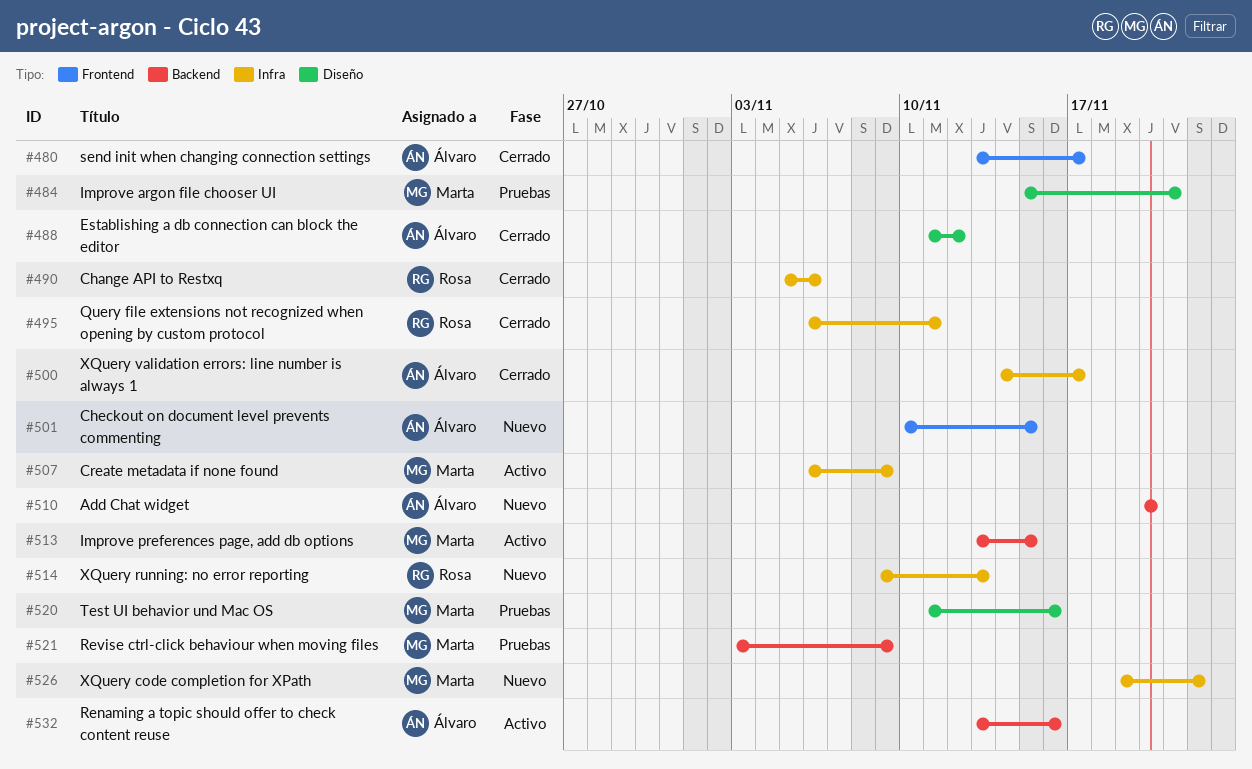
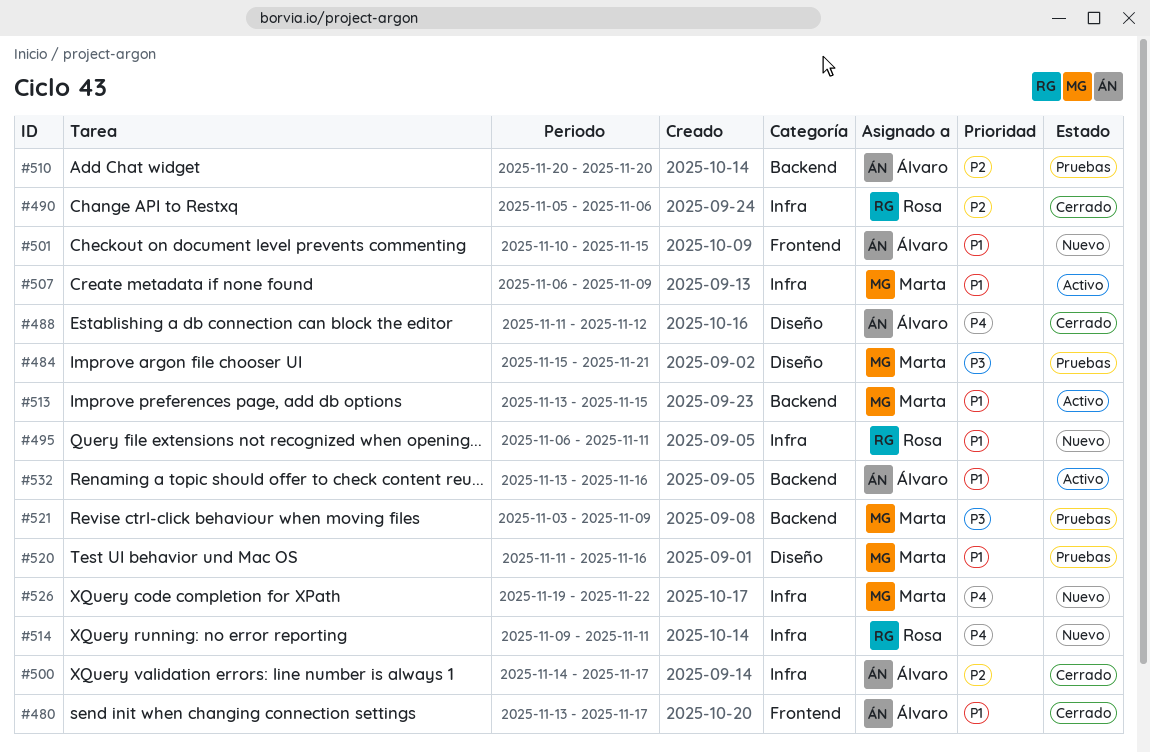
#495, status: Cerrado -> Nuevo
#510, status: Nuevo -> Pruebas
#514, due: Nov 13 -> Nov 11

